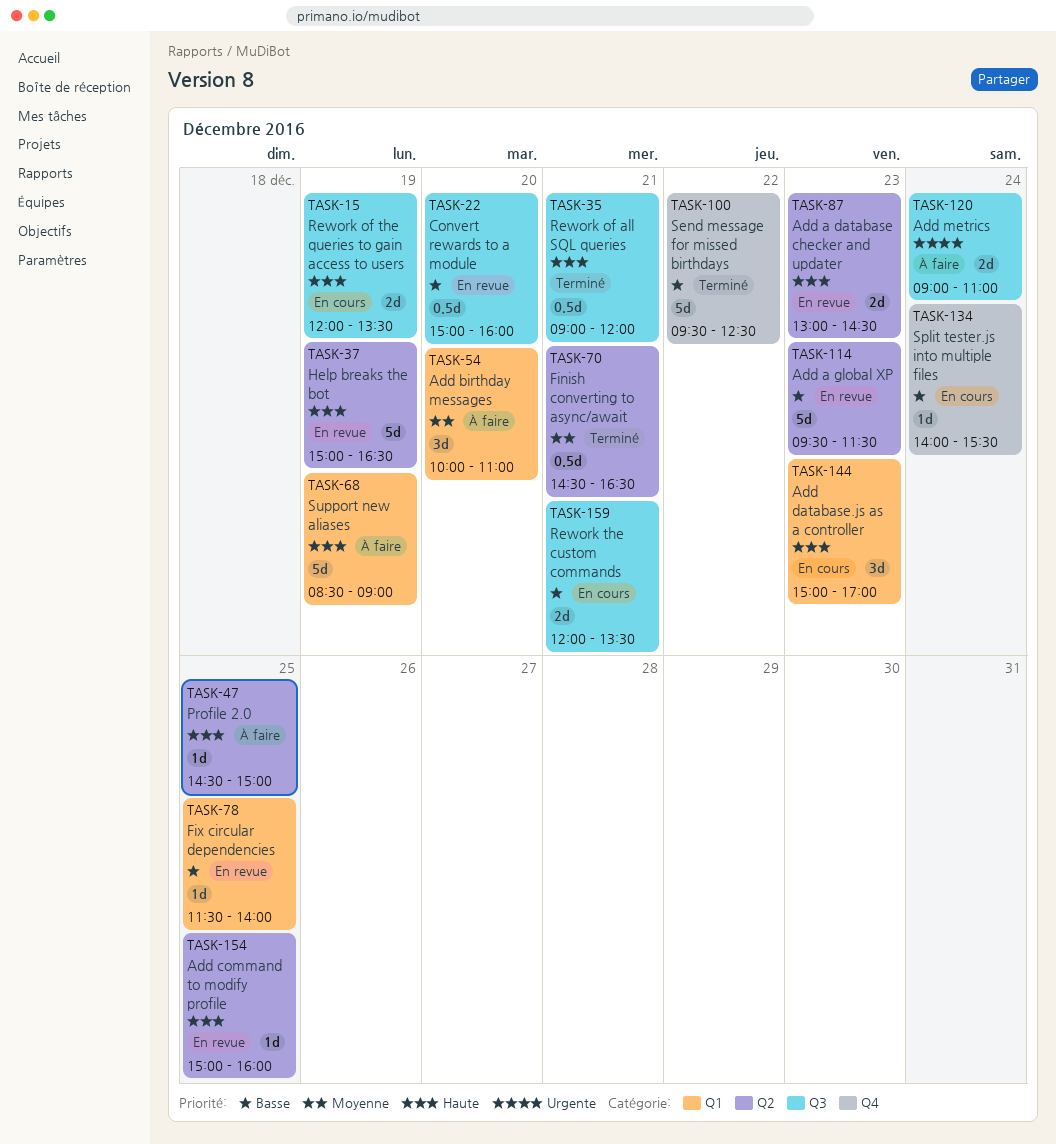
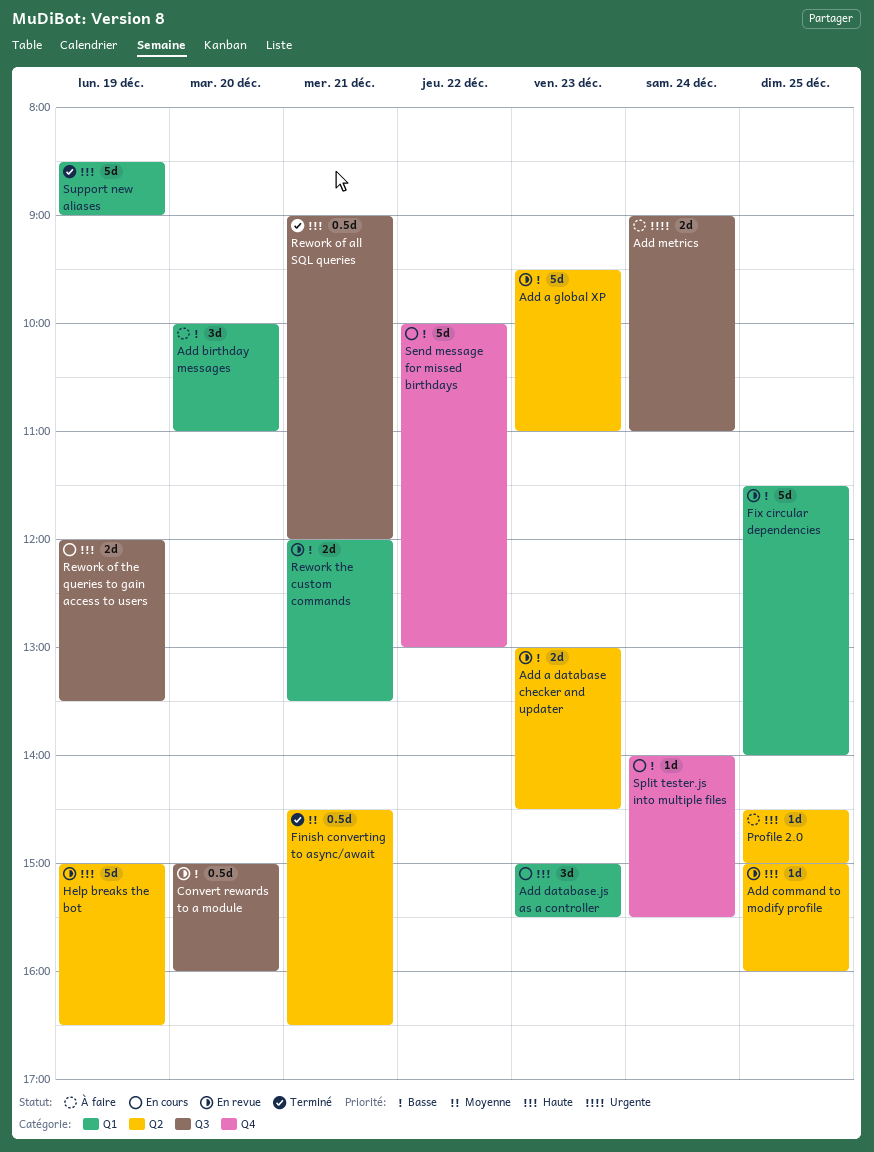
Add a database checker and updater, priority: Haute -> Basse
Add a global XP, ends: 11:30 -> 11:00
Add birthday messages, priority: Moyenne -> Basse
Add database.js as a controller, ends: 17:00 -> 15:30
Fix circular dependencies, estimate: 1d -> 5d
Rework the custom commands, status: En cours -> En revue
Rework the custom commands, label: Q3 -> Q1
Send message for missed birthdays, status: Terminé -> En cours
Send message for missed birthdays, begins: 09:30 -> 10:00
Send message for missed birthdays, ends: 12:30 -> 13:00
Support new aliases, status: À faire -> Terminé

